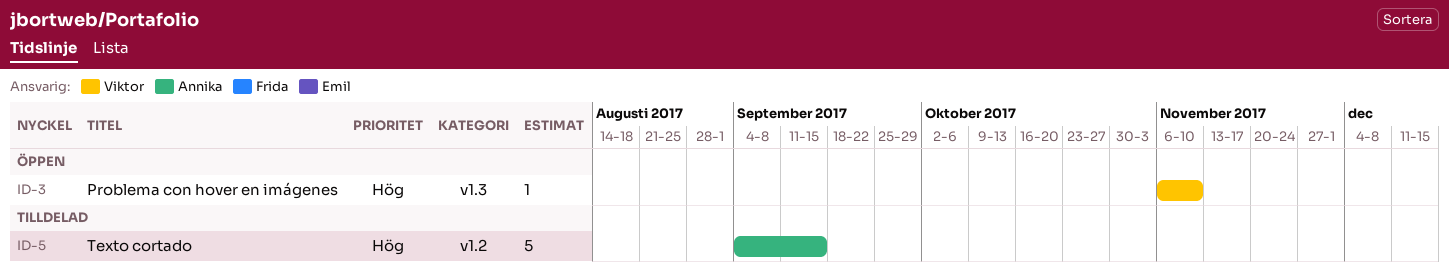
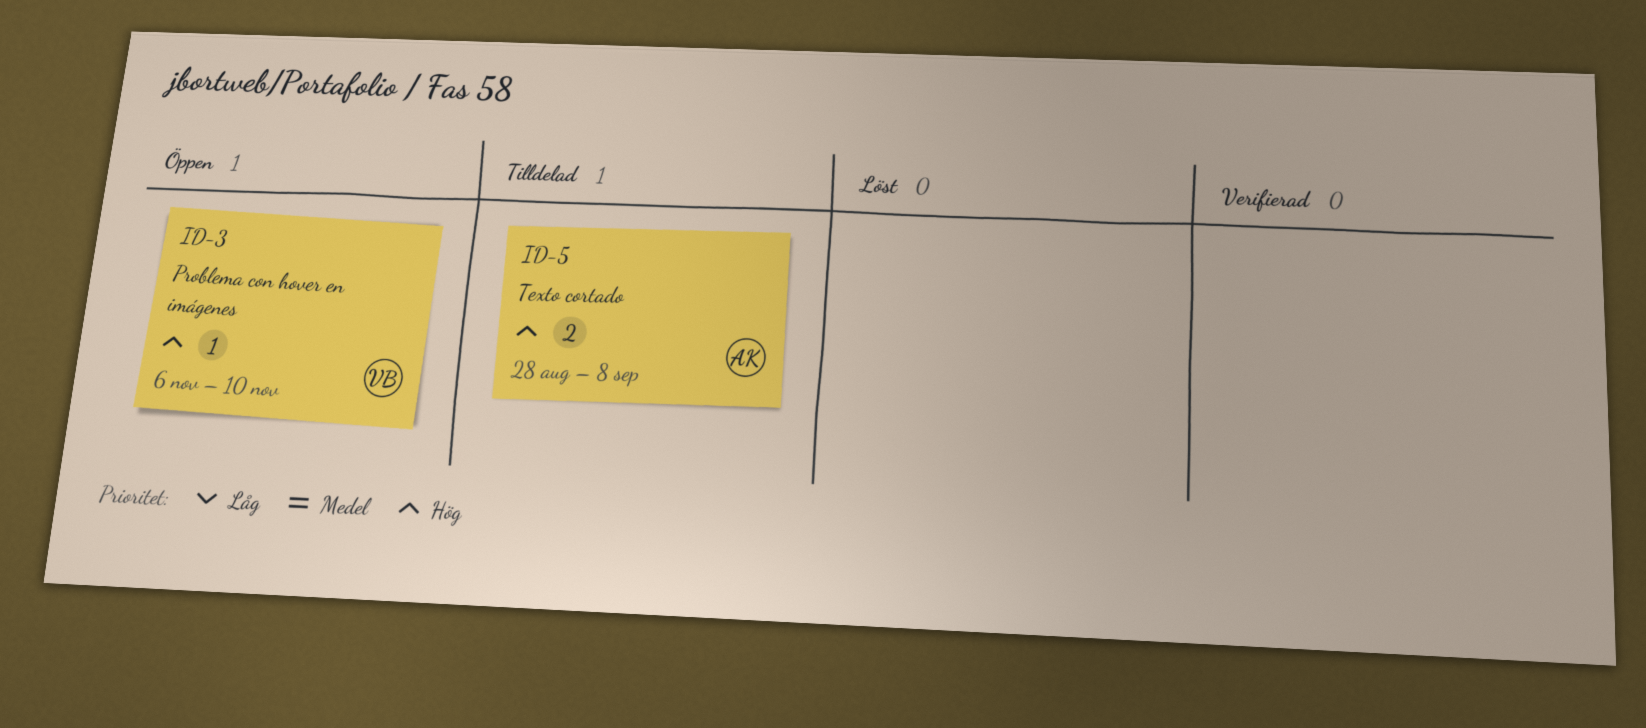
ID-5, estimate: 5 -> 2
ID-5, start: Sep 4 -> Aug 28
ID-5, due: Sep 15 -> Sep 8

